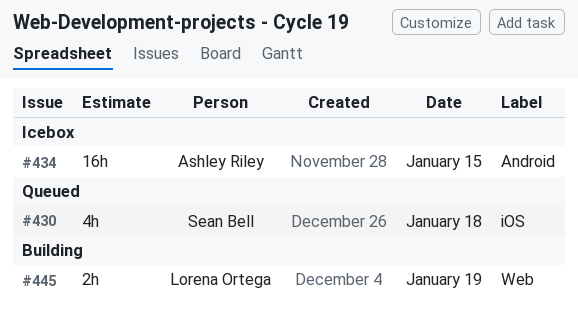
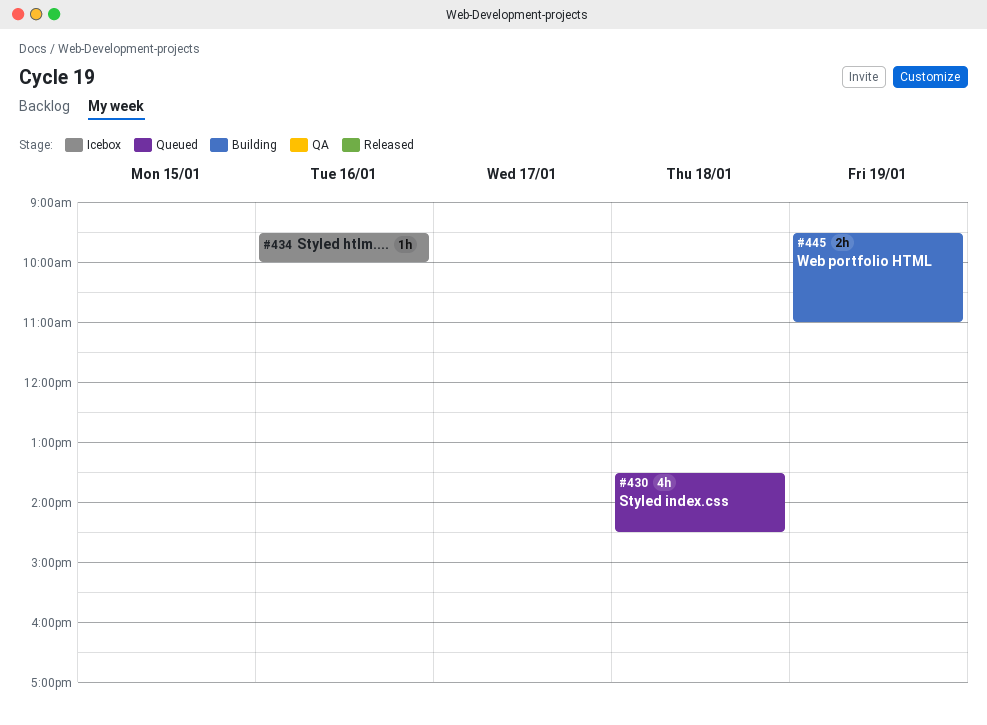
#434, estimate: 16h -> 1h
#434, day: Jan 15 -> Jan 16

